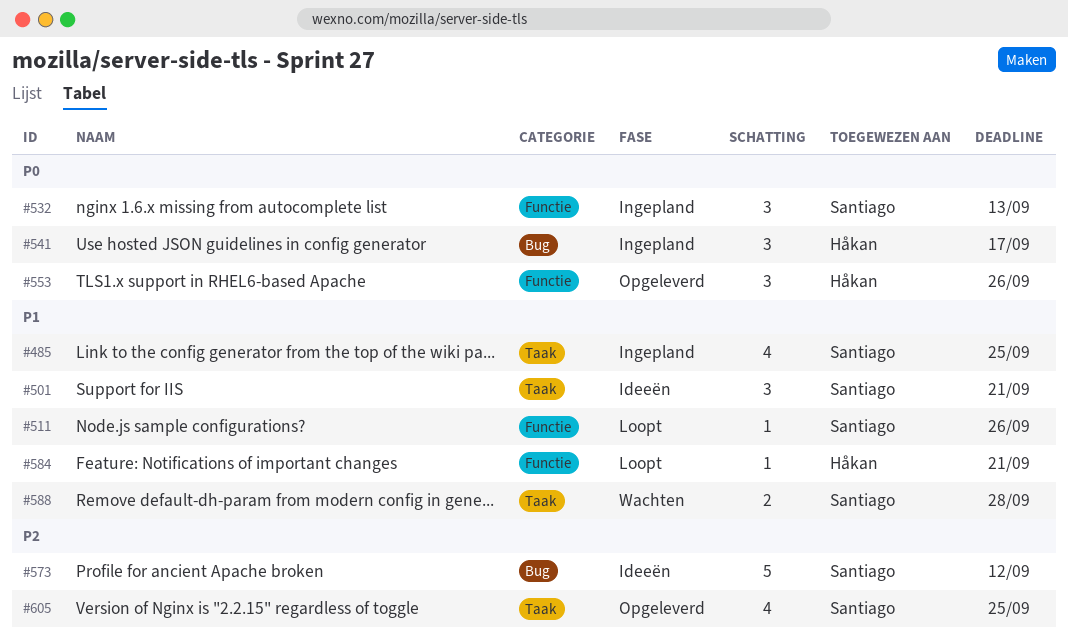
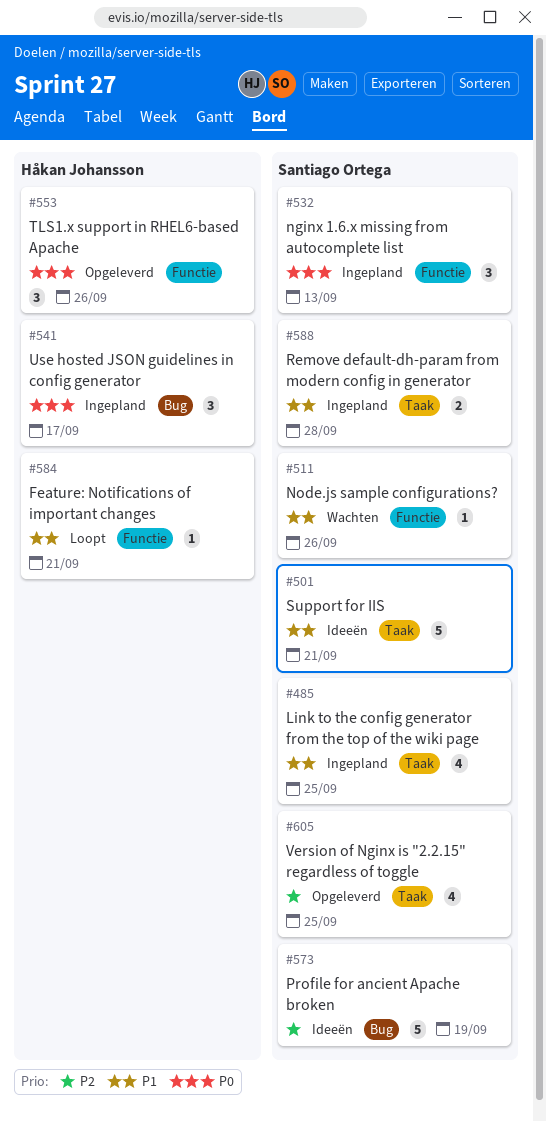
#501, estimate: 3 -> 5
#511, status: Loopt -> Wachten
#573, due: Sep 12 -> Sep 19
#588, status: Wachten -> Ingepland

